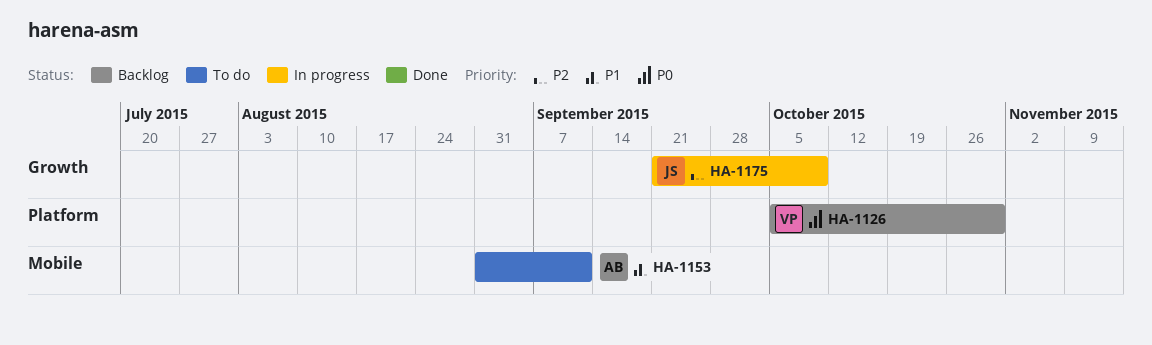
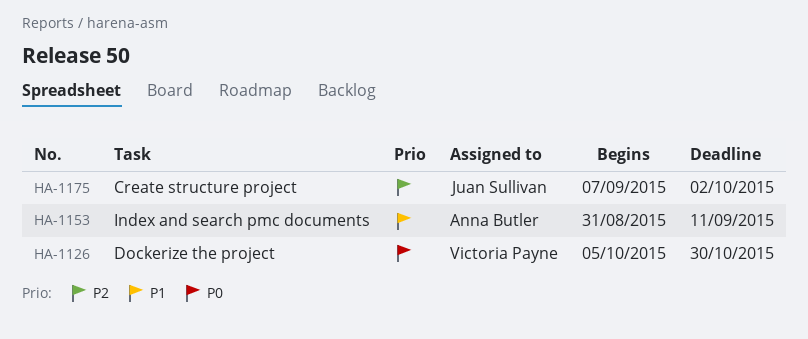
HA-1175, start: Sep 21 -> Sep 7
HA-1175, due: Oct 9 -> Oct 2

